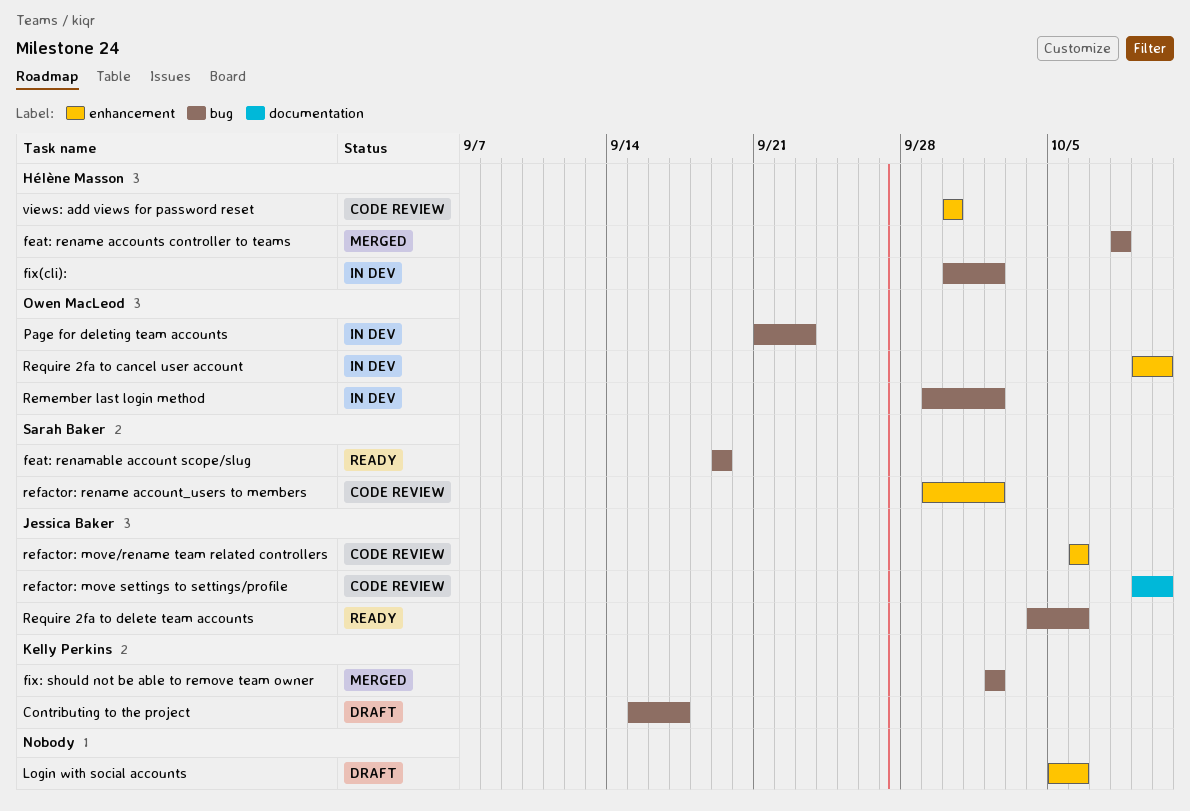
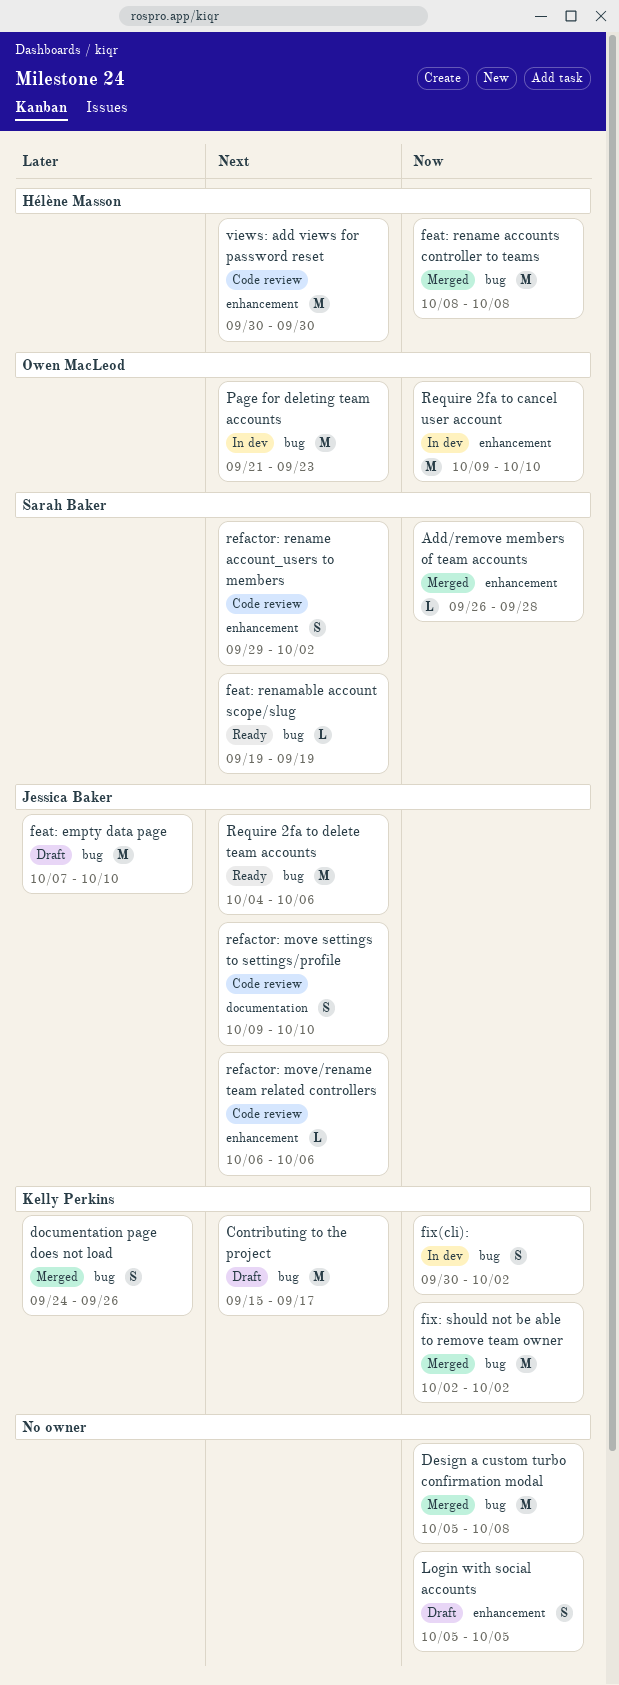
Add/remove members of team accounts: none -> present
Design a custom turbo confirmation modal: none -> present
documentation page does not load: none -> present
feat: empty data page: none -> present
fix(cli):, owner: Hélène Masson -> Kelly Perkins
Login with social accounts, due: Oct 6 -> Oct 5
Remember last login method: present -> none

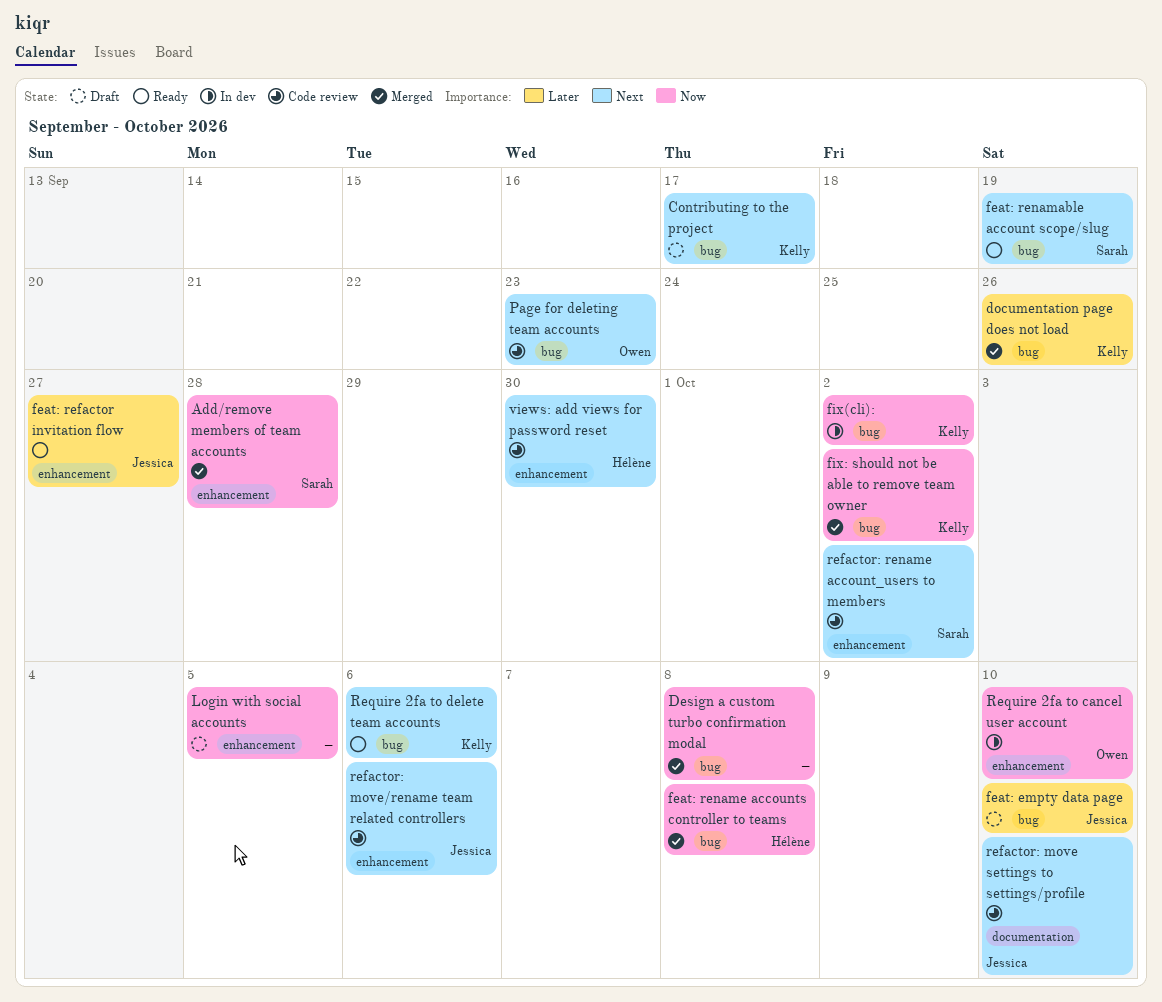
feat: refactor invitation flow: none -> present
Page for deleting team accounts, status: In dev -> Code review
Require 2fa to delete team accounts, owner: Jessica Baker -> Kelly Perkins

